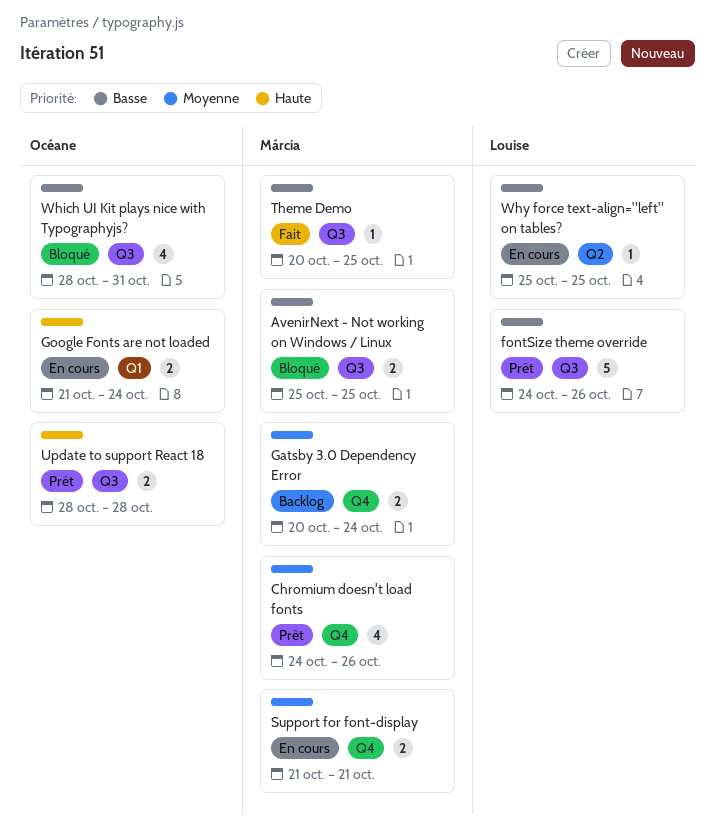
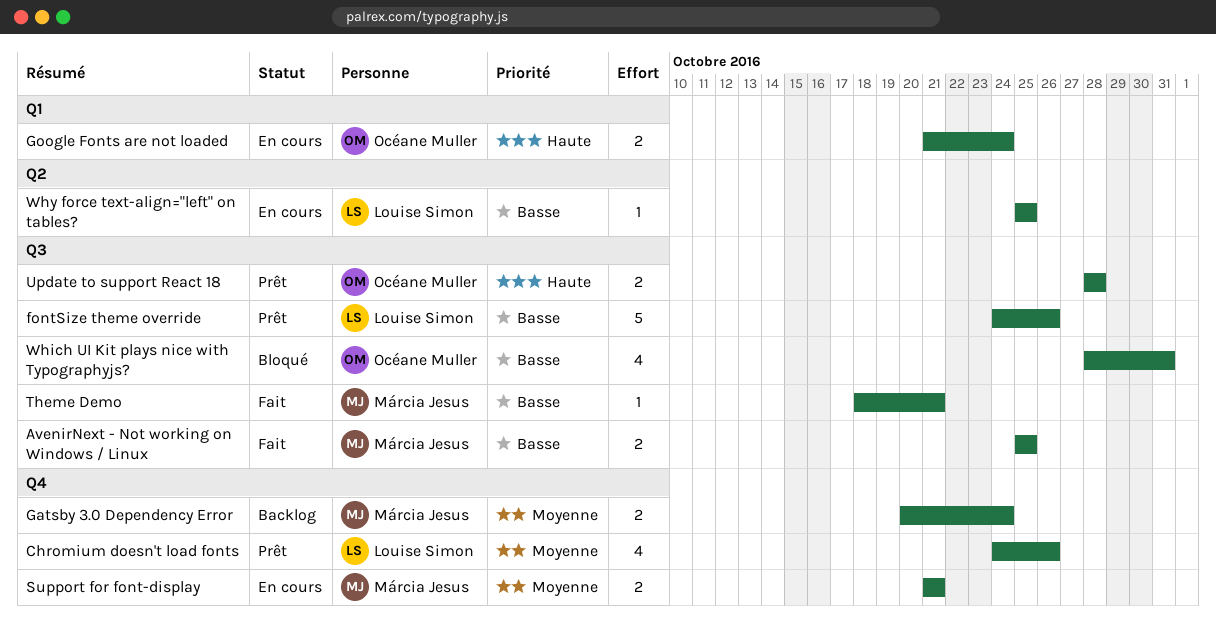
AvenirNext - Not working on Windows / Linux, status: Bloqué -> Fait
Chromium doesn't load fonts, owner: Márcia Jesus -> Louise Simon
Theme Demo, start: Oct 20 -> Oct 18
Theme Demo, due: Oct 25 -> Oct 21

